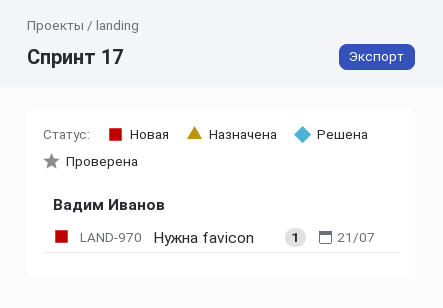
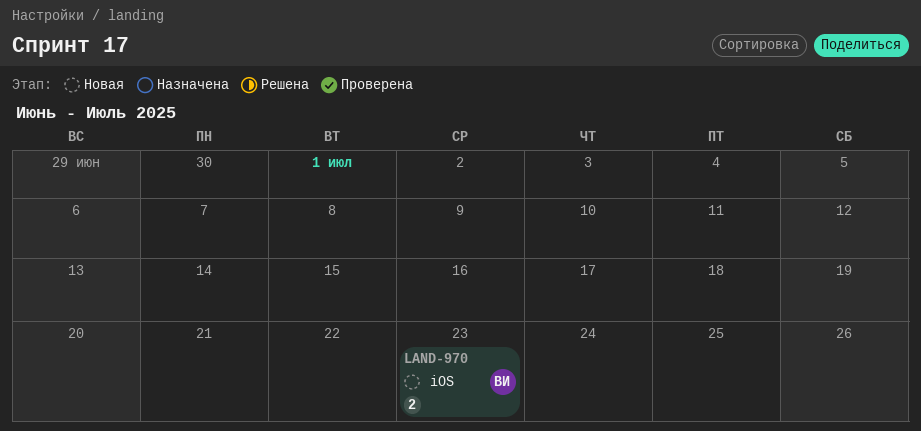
LAND-970, estimate: 1 -> 2
LAND-970, due: Jul 21 -> Jul 23

